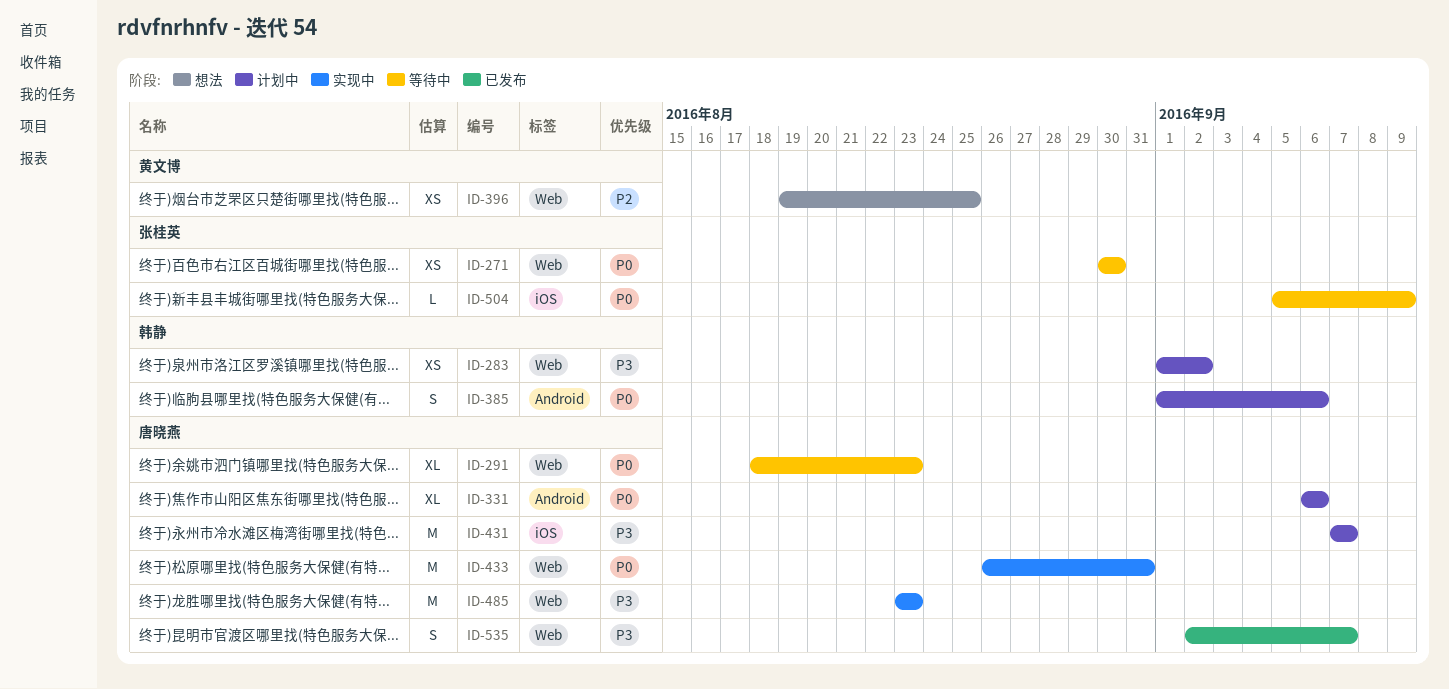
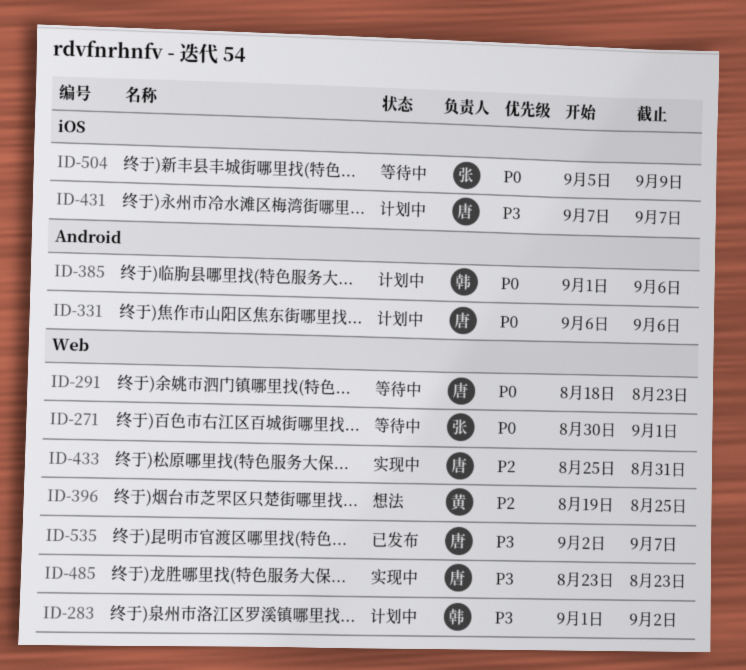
ID-271, due: Aug 30 -> Sep 1
ID-433, priority: P0 -> P2
ID-433, start: Aug 26 -> Aug 25

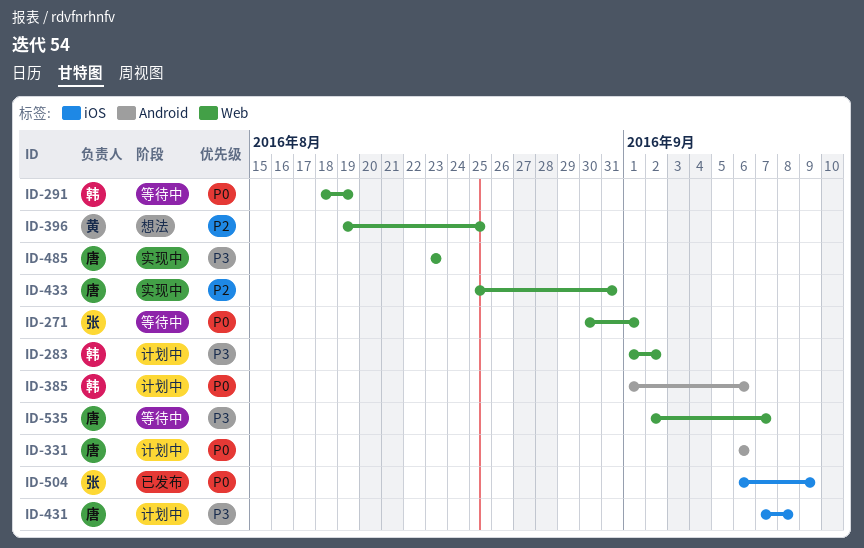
ID-291, owner: 唐 -> 韩
ID-291, due: Aug 23 -> Aug 19
ID-431, due: Sep 7 -> Sep 8
ID-504, status: 等待中 -> 已发布
ID-504, start: Sep 5 -> Sep 6
ID-535, status: 已发布 -> 等待中

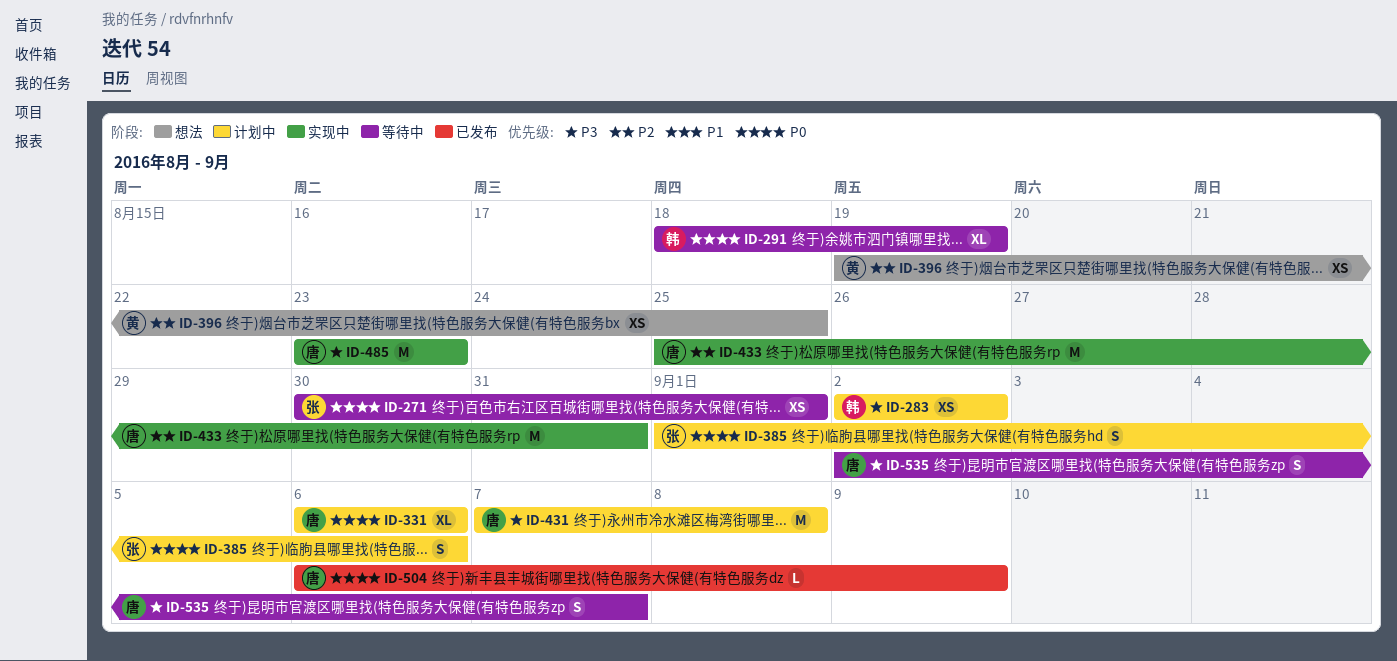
ID-283, start: Sep 1 -> Sep 2
ID-385, owner: 韩 -> 张
ID-504, owner: 张 -> 唐

